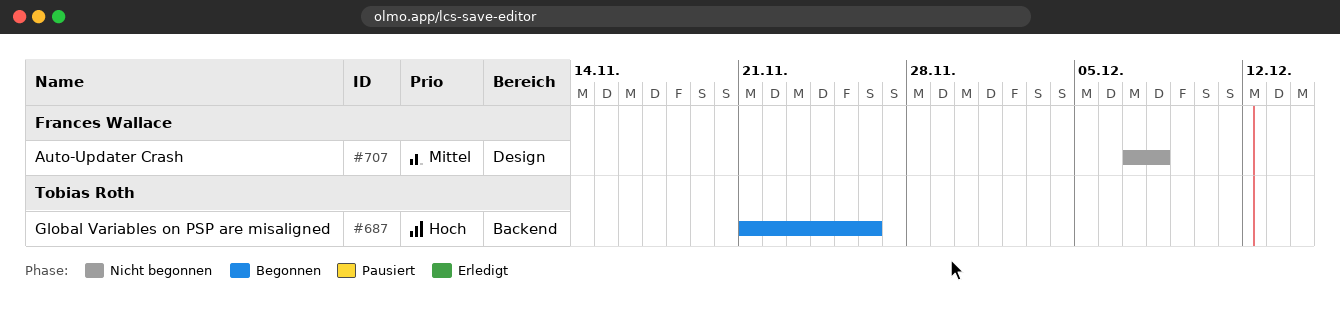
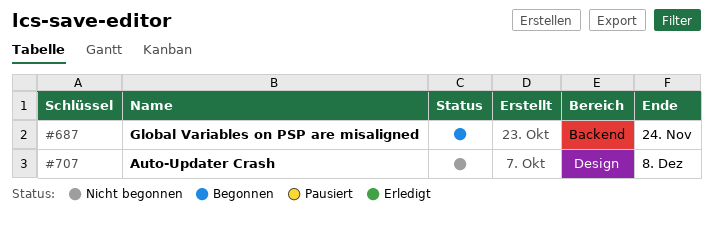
#687, due: Nov 26 -> Nov 24

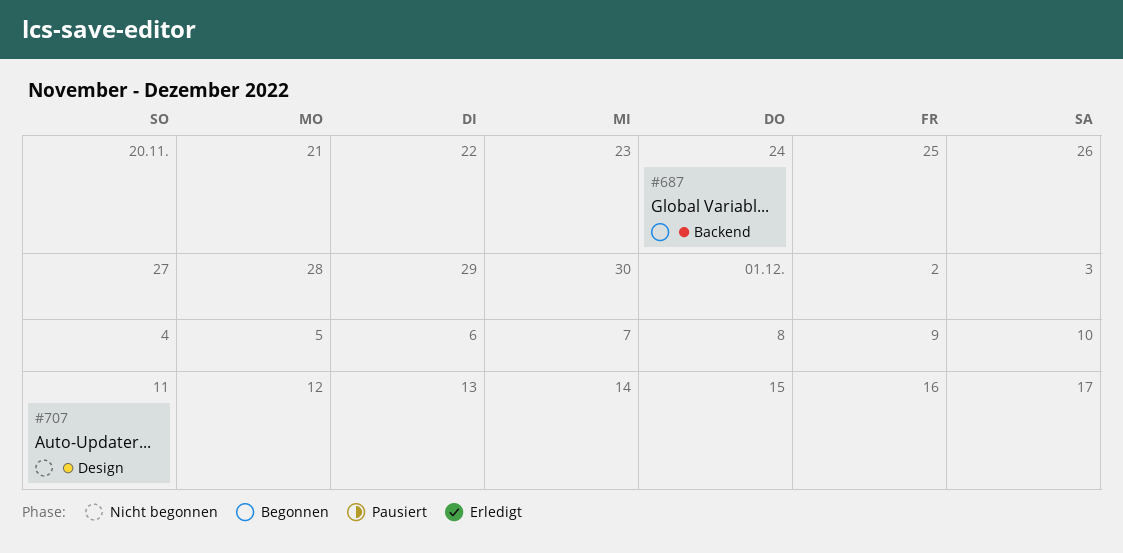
#707, due: Dec 8 -> Dec 11

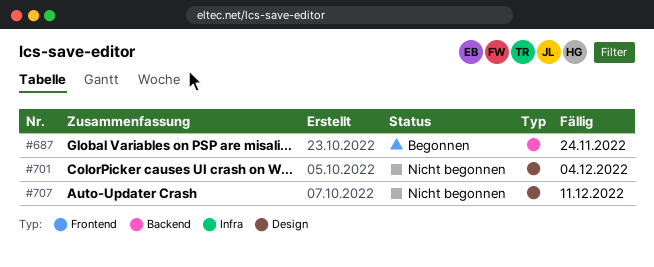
#701: none -> present

